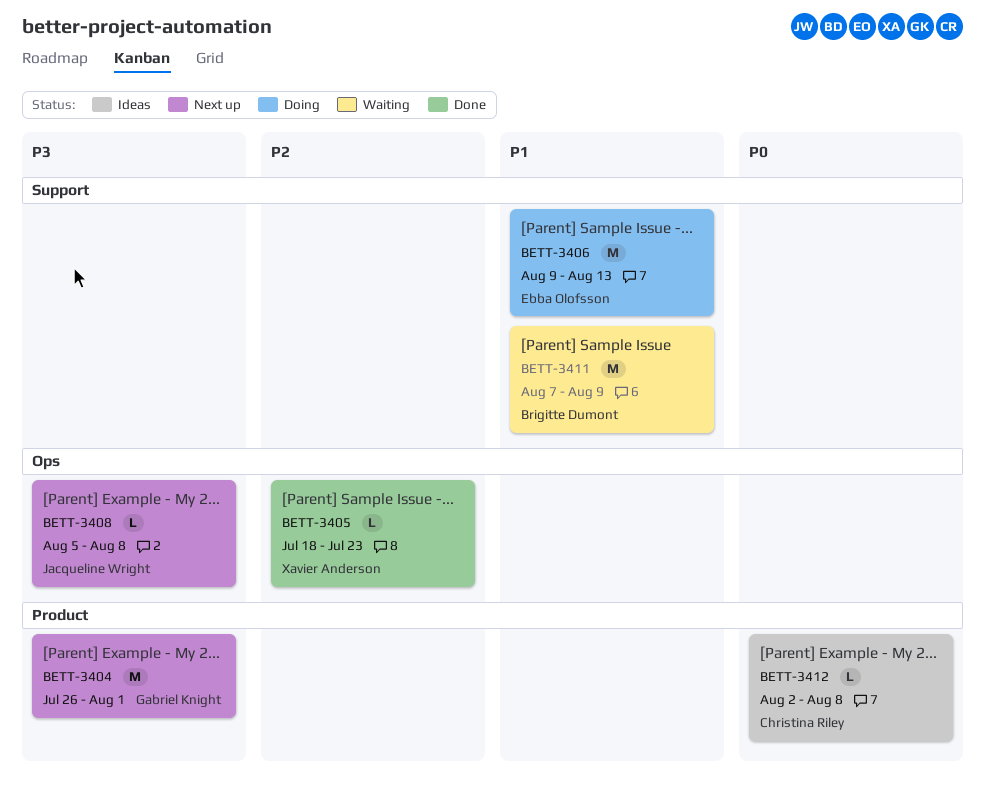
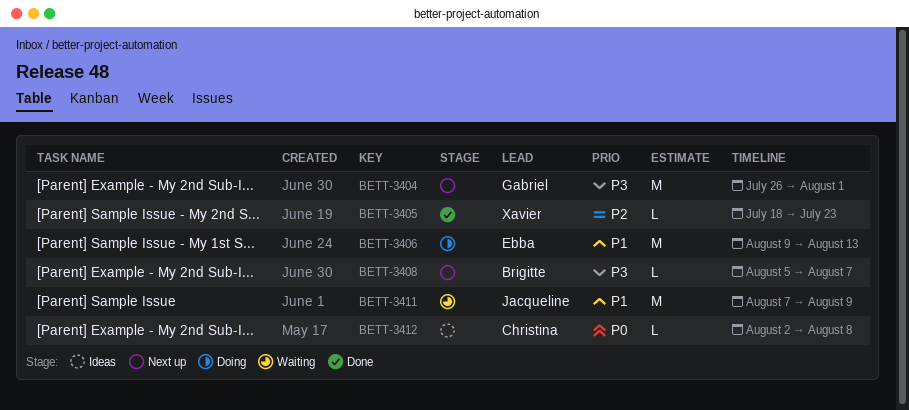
BETT-3408, owner: Jacqueline Wright -> Brigitte Dumont
BETT-3408, due: Aug 8 -> Aug 7
BETT-3411, owner: Brigitte Dumont -> Jacqueline Wright

